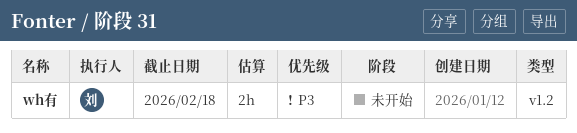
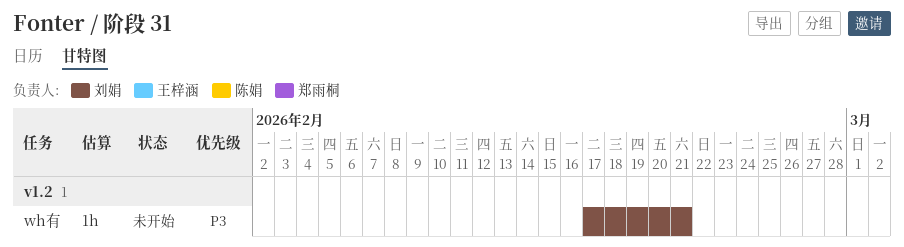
wh有, estimate: 2h -> 1h
wh有, due: Feb 18 -> Feb 21

